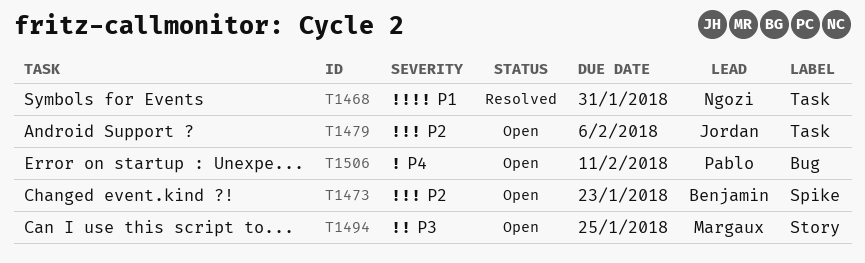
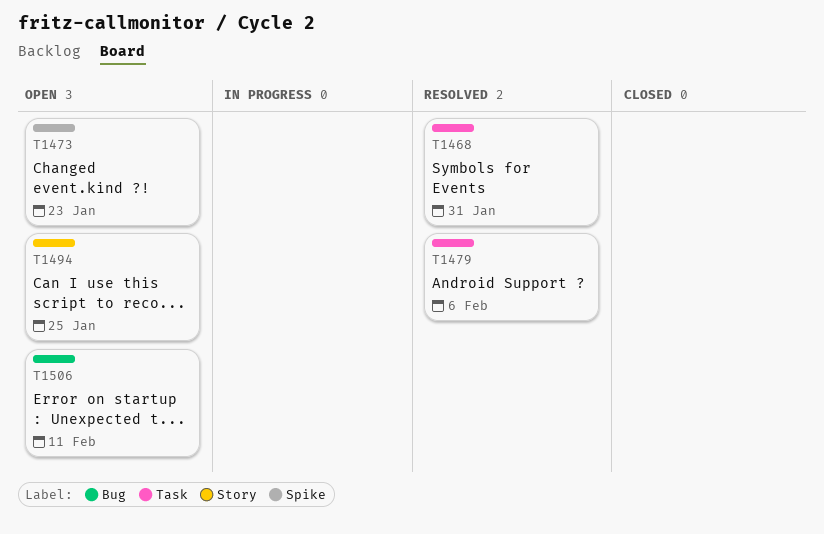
T1479, status: Open -> Resolved

